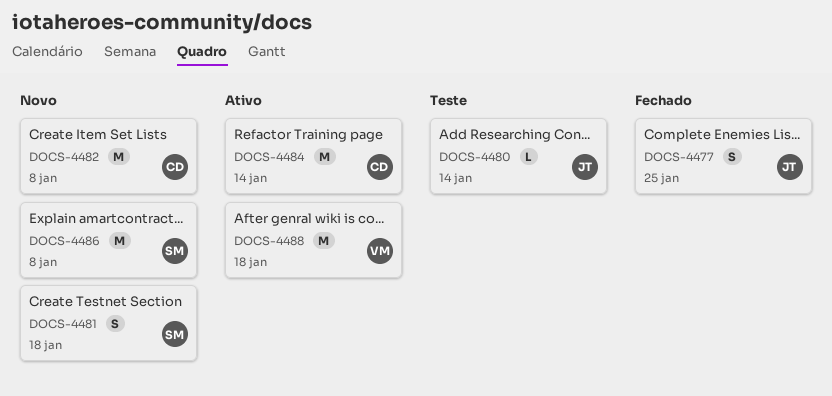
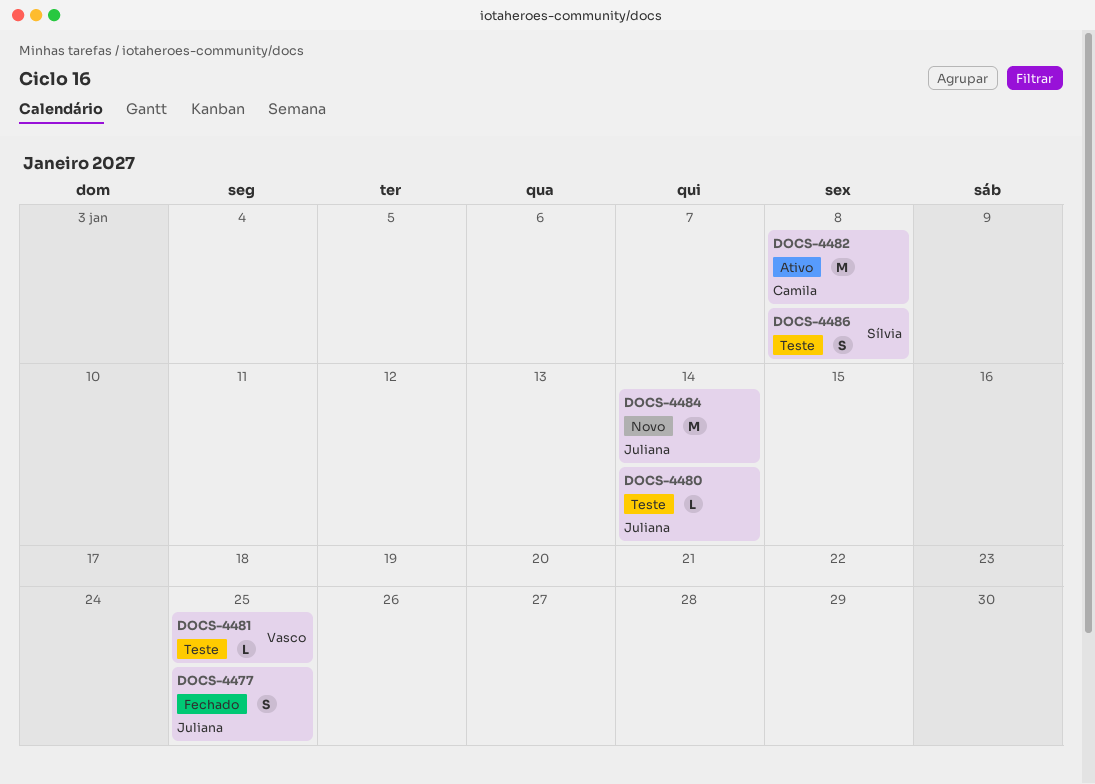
DOCS-4481, status: Novo -> Teste
DOCS-4481, owner: Sílvia -> Vasco
DOCS-4481, estimate: S -> L
DOCS-4481, due: Jan 18 -> Jan 25
DOCS-4482, status: Novo -> Ativo
DOCS-4484, status: Ativo -> Novo
DOCS-4484, owner: Camila -> Juliana
DOCS-4486, status: Novo -> Teste
DOCS-4486, estimate: M -> S
DOCS-4488: present -> none

